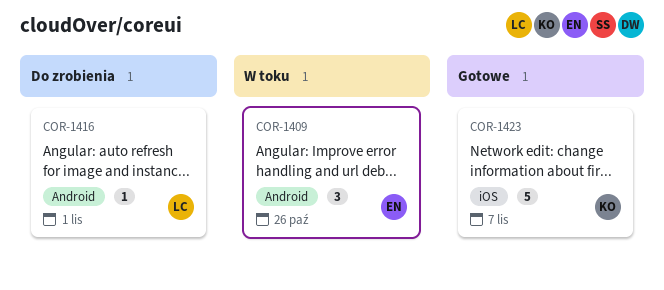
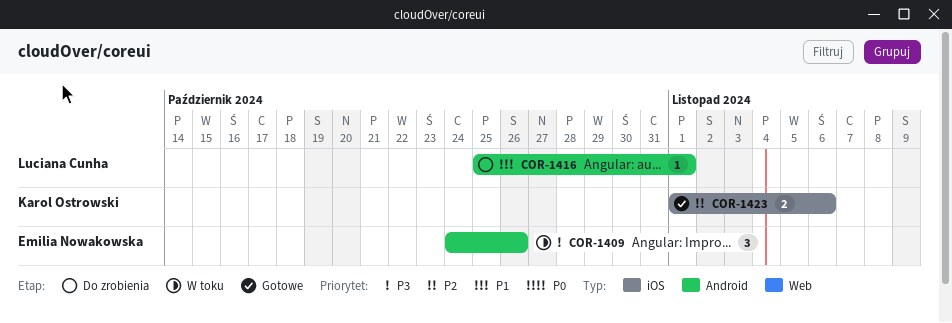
COR-1423, estimate: 5 -> 2
COR-1423, due: Nov 7 -> Nov 6

